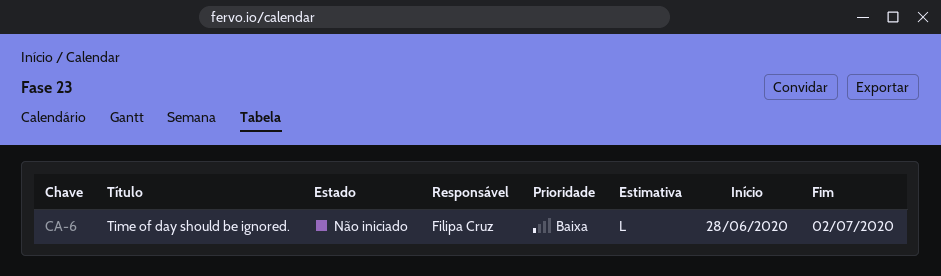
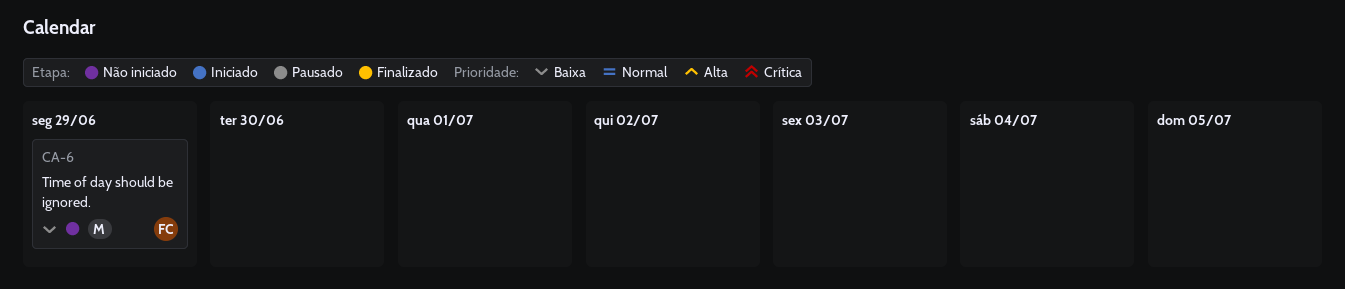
CA-6, estimate: L -> M
CA-6, due: Jul 2 -> Jun 29

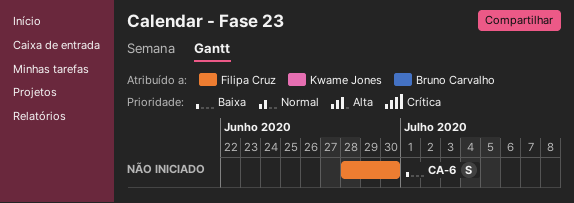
CA-6, estimate: M -> S
CA-6, due: Jun 29 -> Jun 30

